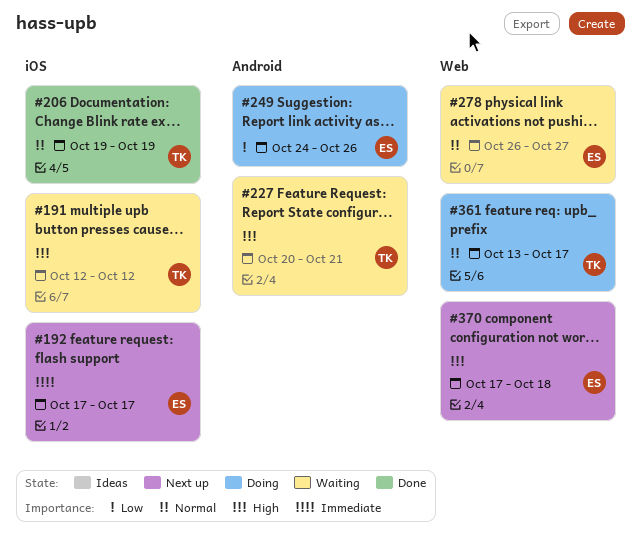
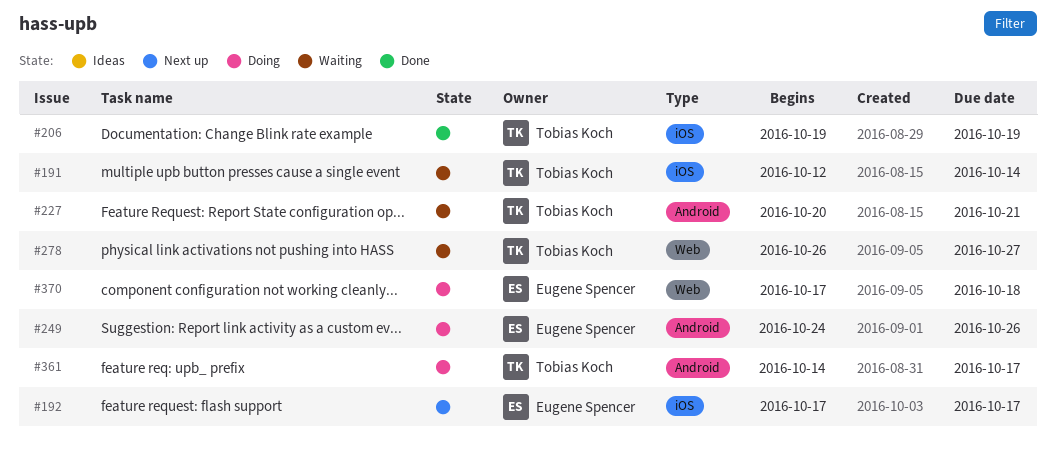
#191, due: Oct 12 -> Oct 14
#278, owner: Eugene Spencer -> Tobias Koch
#361, label: Web -> Android
#361, start: Oct 13 -> Oct 14
#370, status: Next up -> Doing

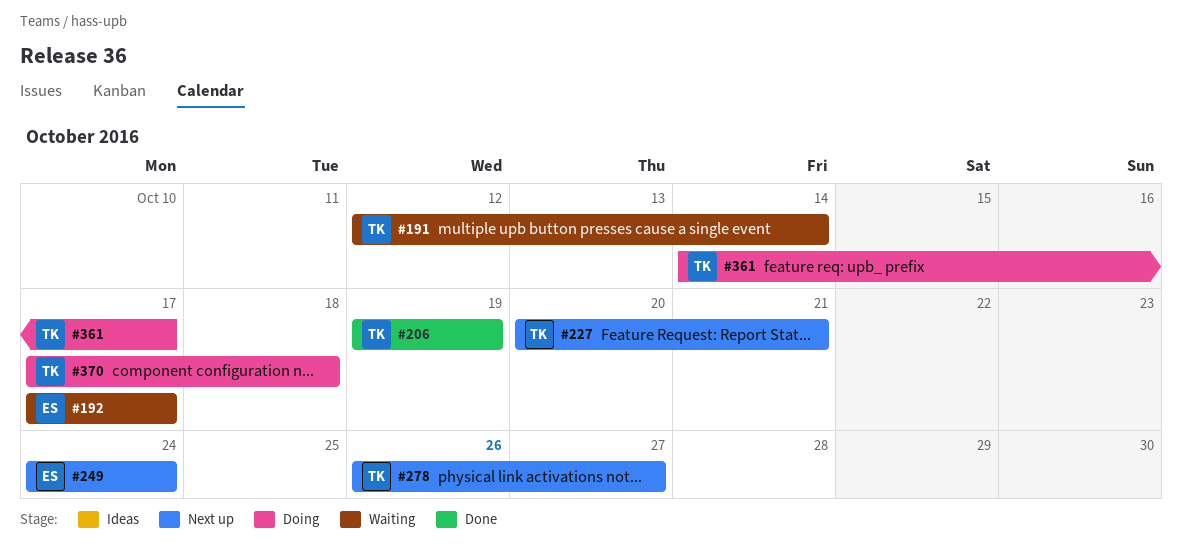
#192, status: Next up -> Waiting
#227, status: Waiting -> Next up
#249, status: Doing -> Next up
#249, due: Oct 26 -> Oct 24
#278, status: Waiting -> Next up
#370, owner: Eugene Spencer -> Tobias Koch

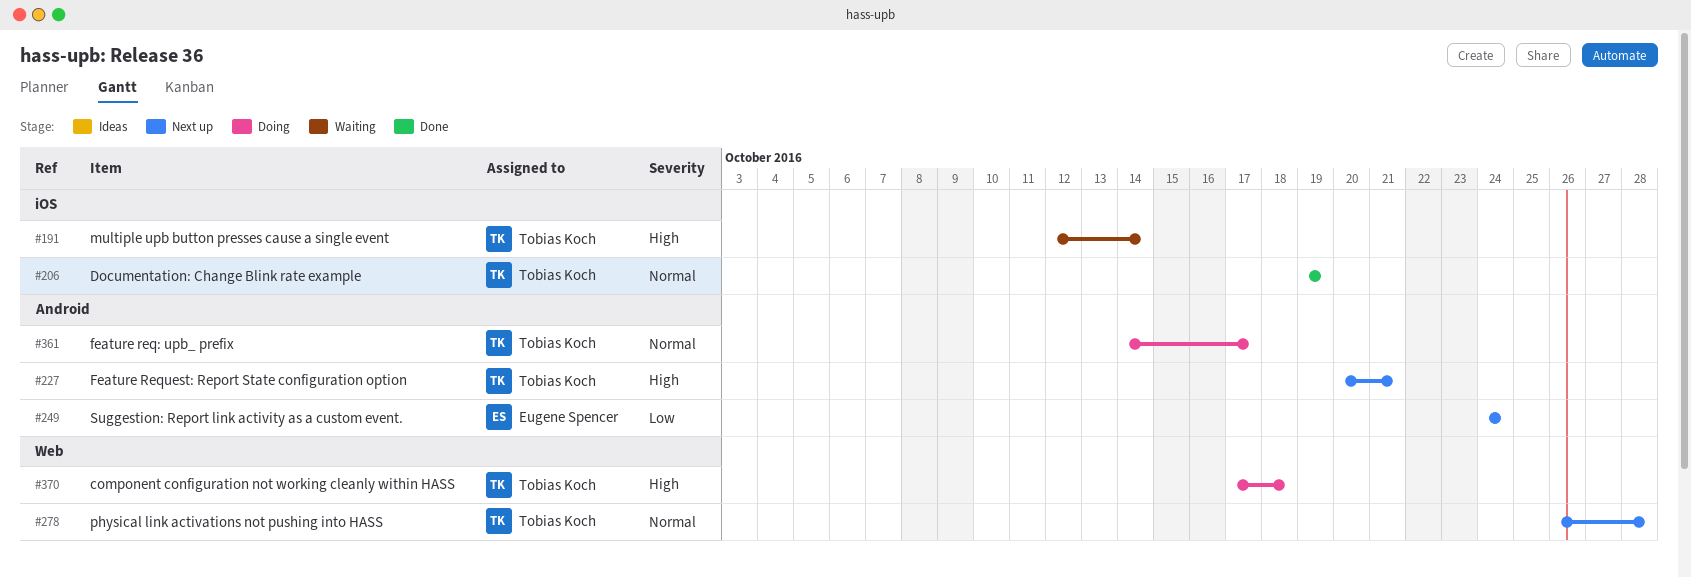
#192: present -> none
#278, due: Oct 27 -> Oct 28

